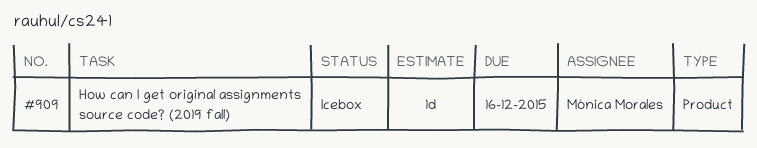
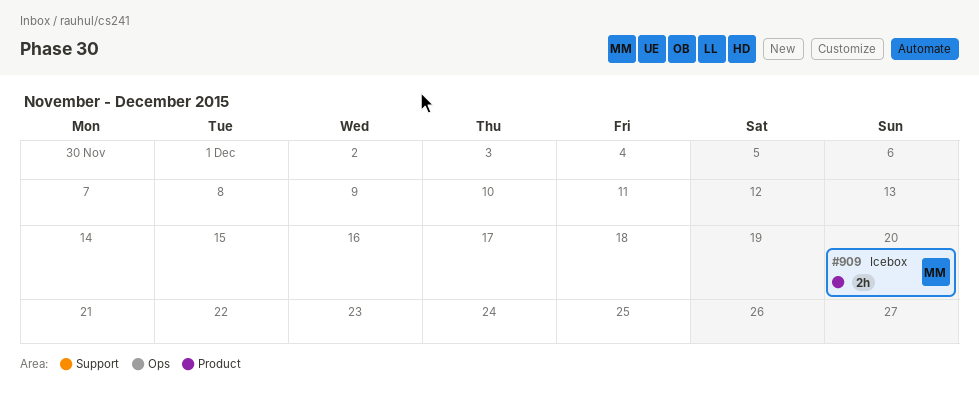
#909, estimate: 1d -> 2h
#909, due: Dec 16 -> Dec 20

